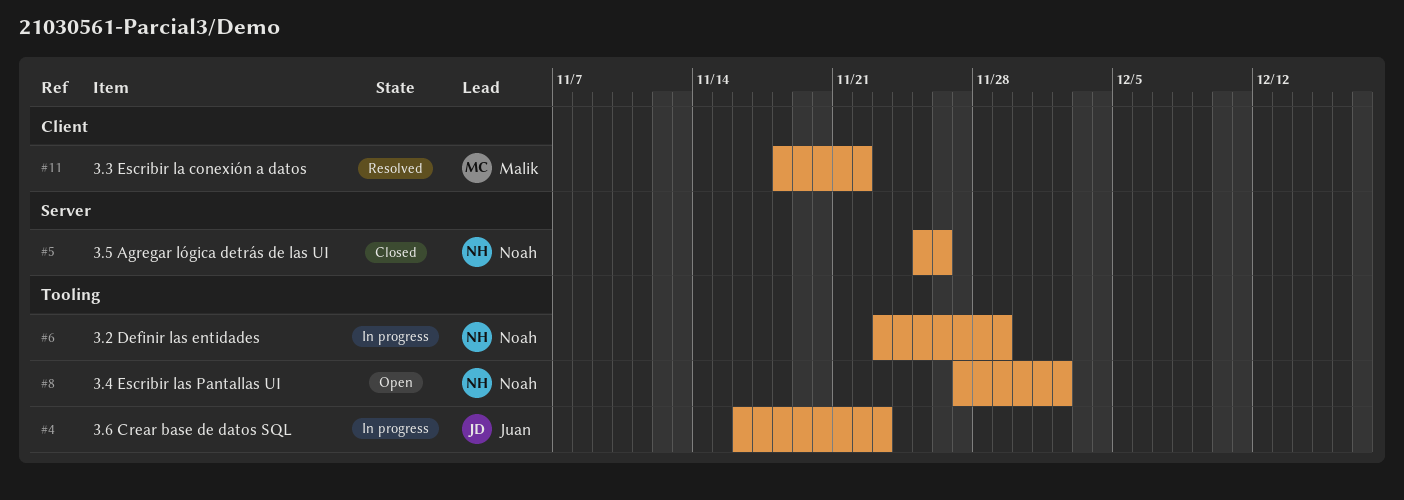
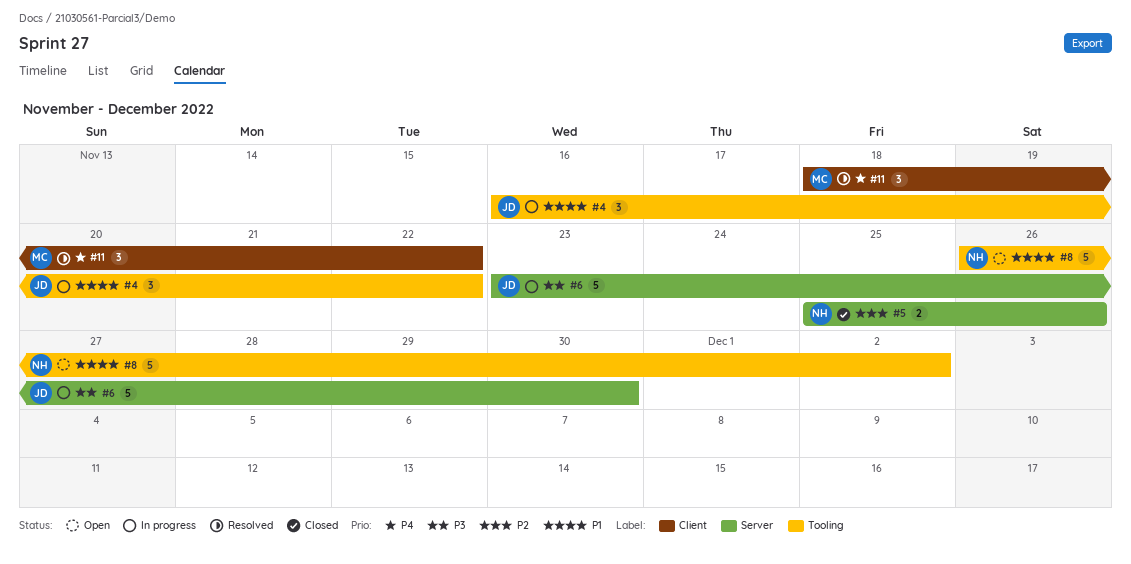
#4, due: Nov 23 -> Nov 22
#6, owner: Noah -> Juan
#6, label: Tooling -> Server
#6, due: Nov 29 -> Nov 30
#8, start: Nov 27 -> Nov 26

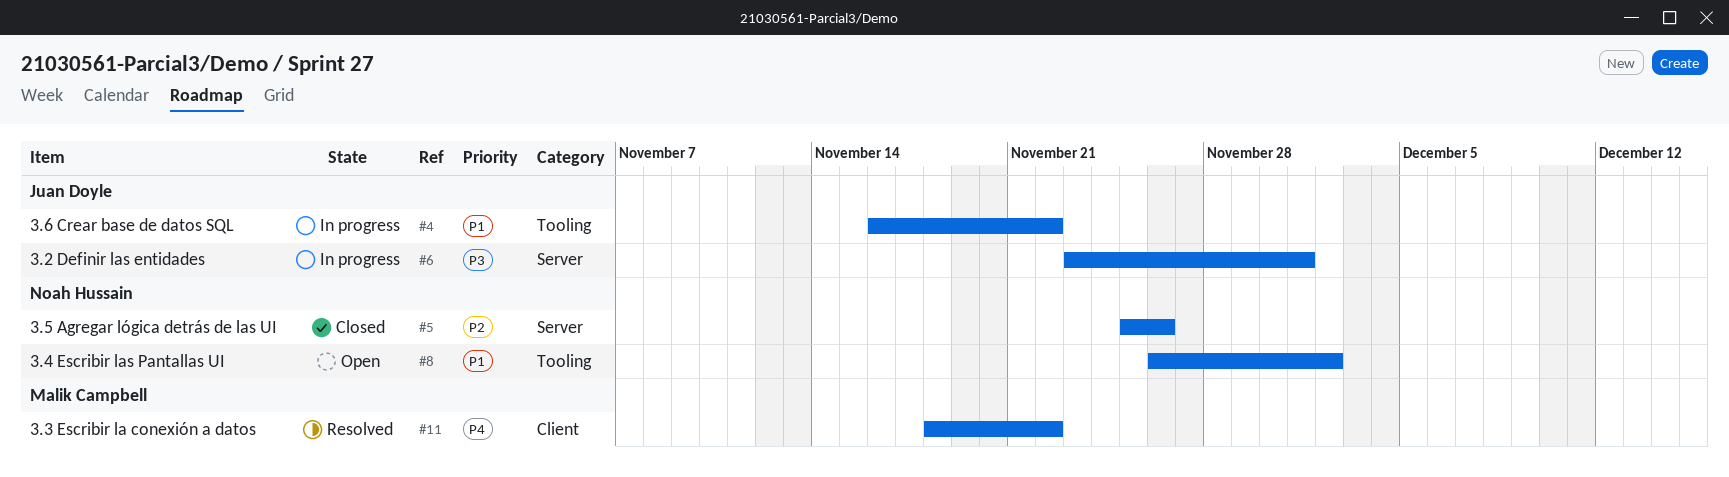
#6, due: Nov 30 -> Dec 1

